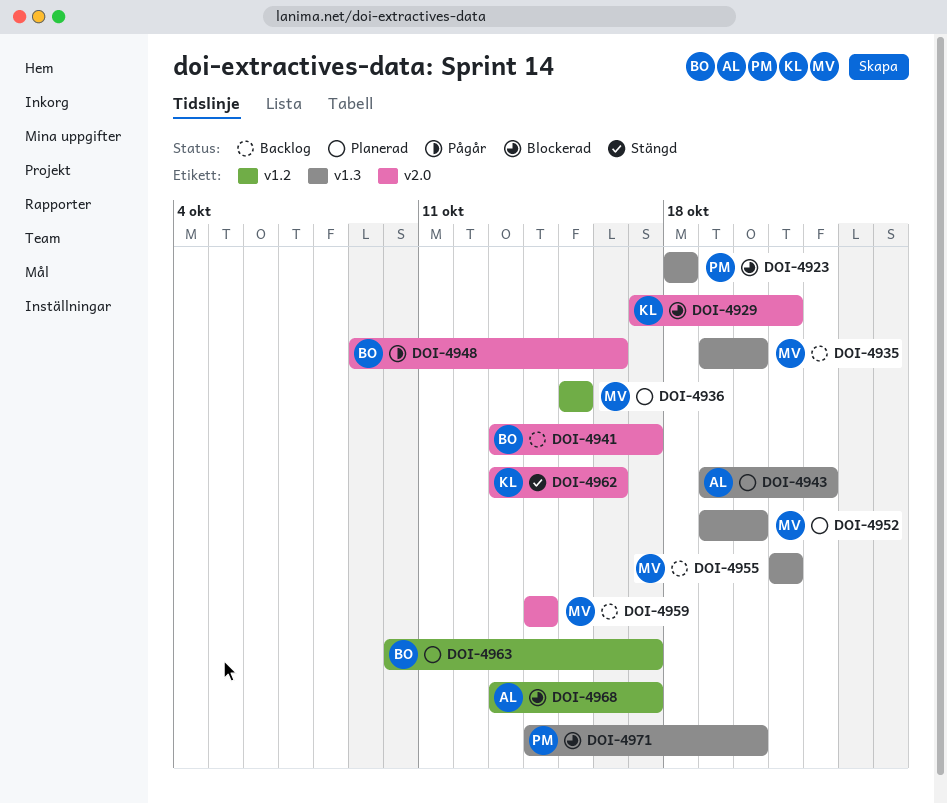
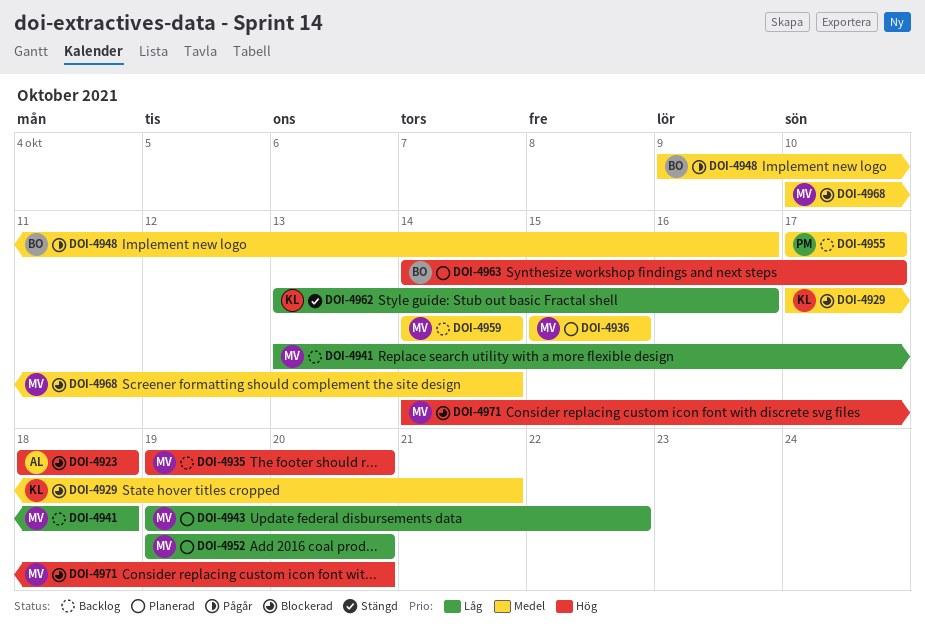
DOI-4923, owner: PM -> AL
DOI-4941, owner: BO -> MV
DOI-4941, due: Oct 17 -> Oct 18
DOI-4943, owner: AL -> MV
DOI-4955, owner: MV -> PM
DOI-4955, start: Oct 21 -> Oct 17
DOI-4955, due: Oct 21 -> Oct 17
DOI-4963, start: Oct 10 -> Oct 14
DOI-4968, owner: AL -> MV
DOI-4968, start: Oct 13 -> Oct 10
DOI-4968, due: Oct 17 -> Oct 14
DOI-4971, owner: PM -> MV

